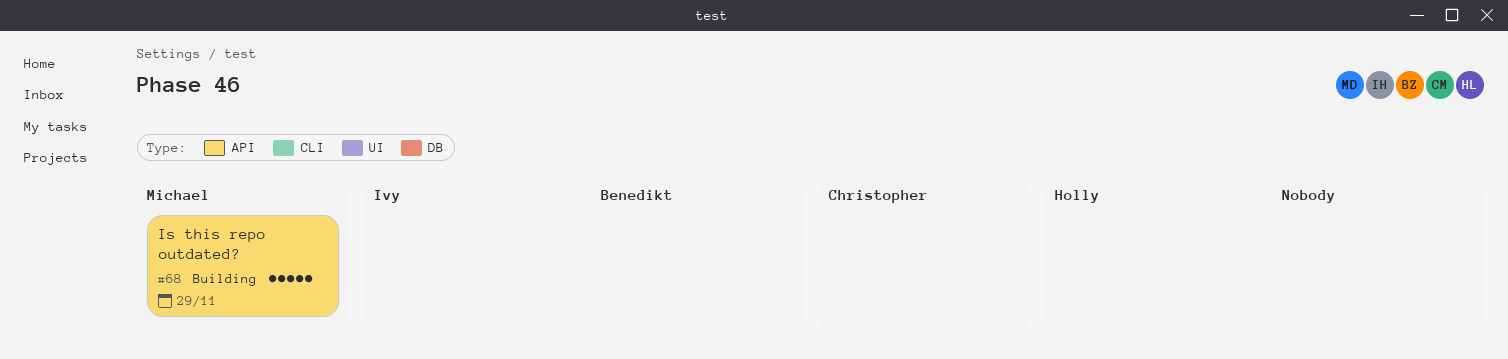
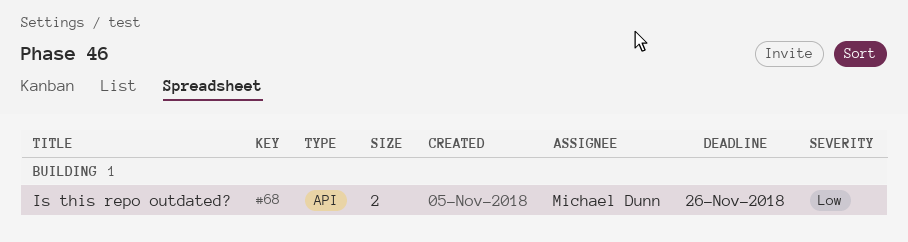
#68, estimate: 5 -> 2
#68, due: Nov 29 -> Nov 26

